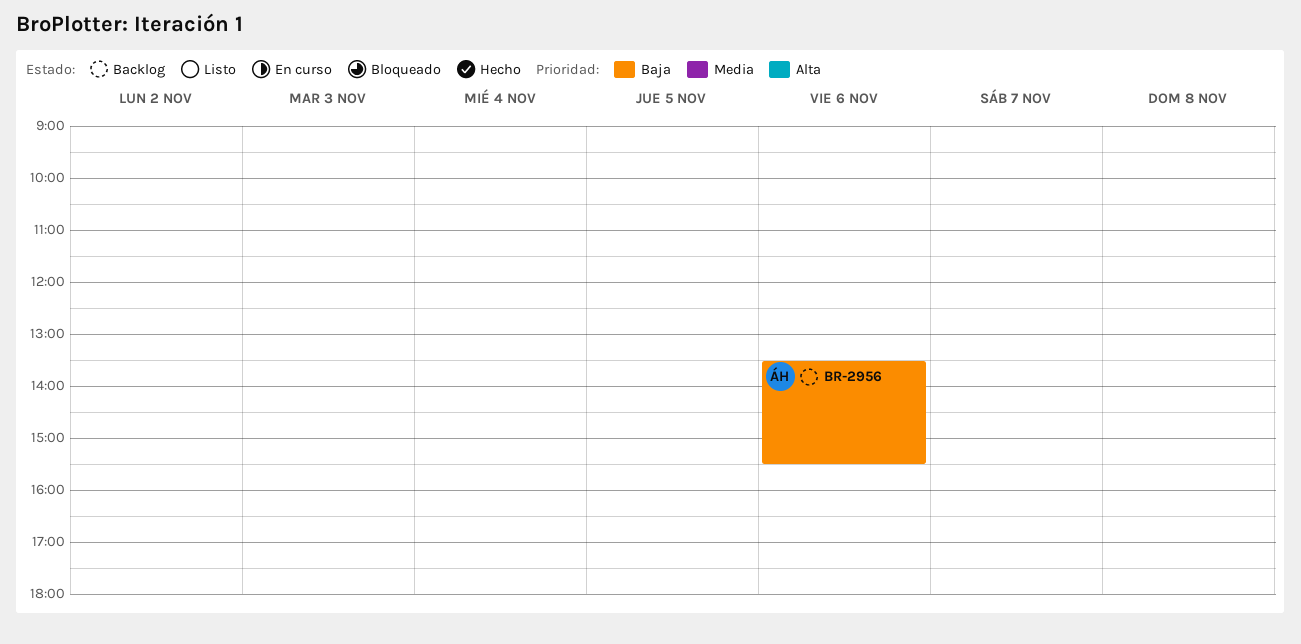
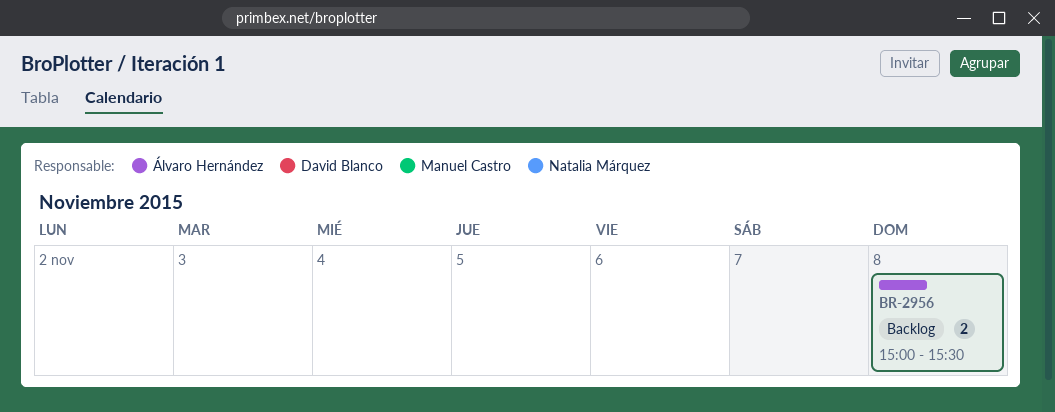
BR-2956, day: Nov 6 -> Nov 8
BR-2956, begins: 13:30 -> 15:00

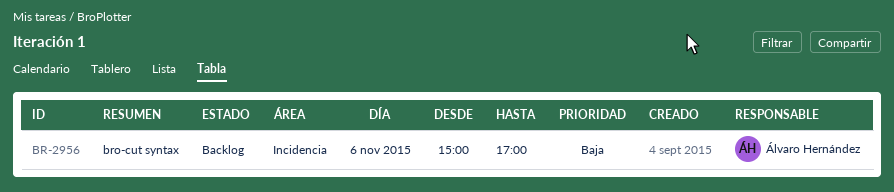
BR-2956, day: Nov 8 -> Nov 6
BR-2956, ends: 15:30 -> 17:00

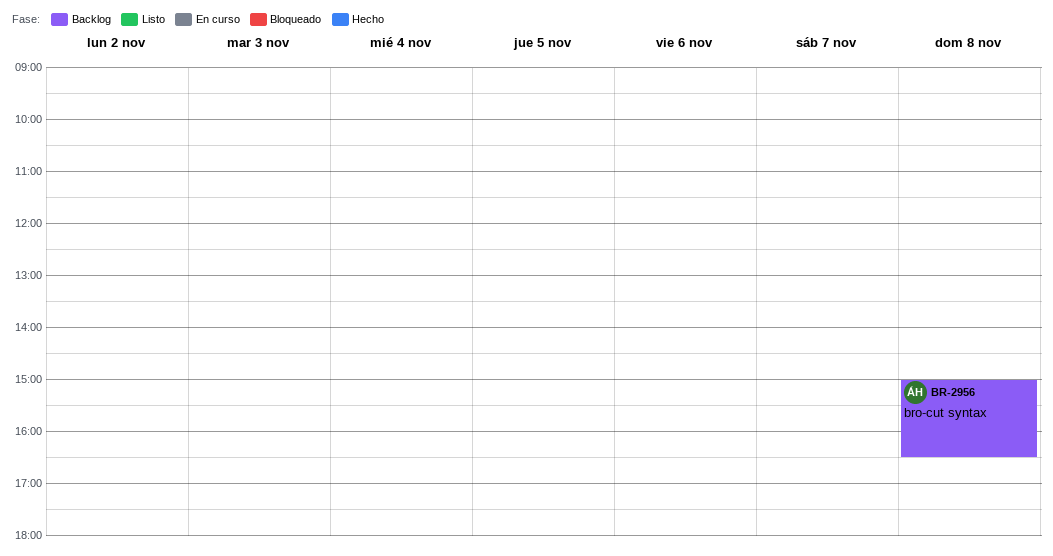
BR-2956, day: Nov 6 -> Nov 8
BR-2956, ends: 17:00 -> 16:30

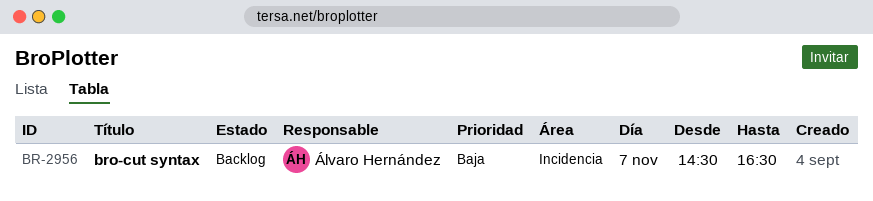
BR-2956, day: Nov 8 -> Nov 7
BR-2956, begins: 15:00 -> 14:30

